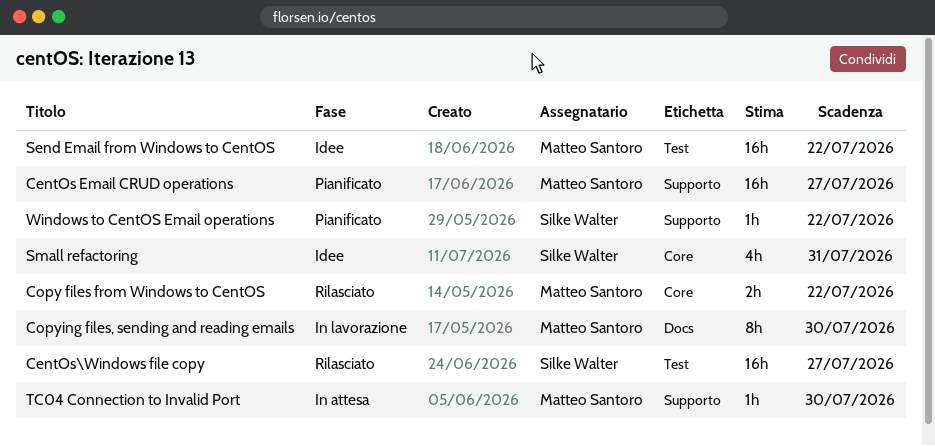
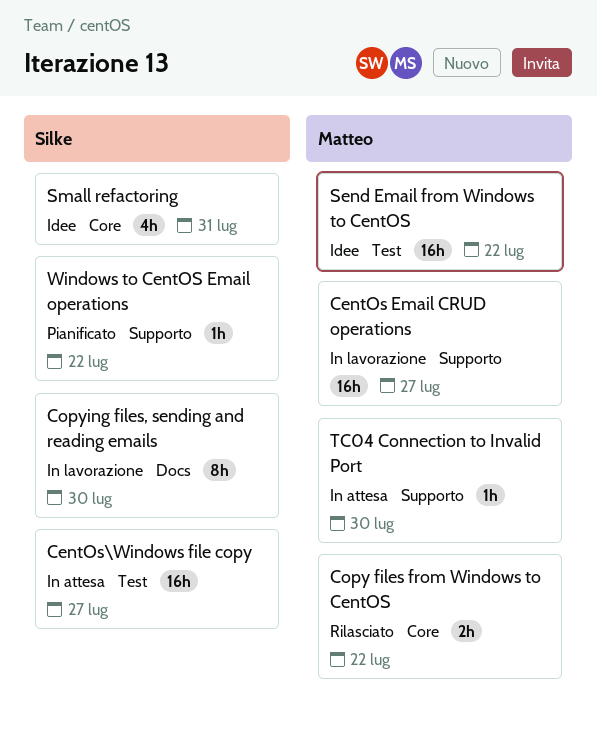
CentOs Email CRUD operations, status: Pianificato -> In lavorazione
CentOs\Windows file copy, status: Rilasciato -> In attesa
Copying files, sending and reading emails, owner: Matteo Santoro -> Silke Walter

